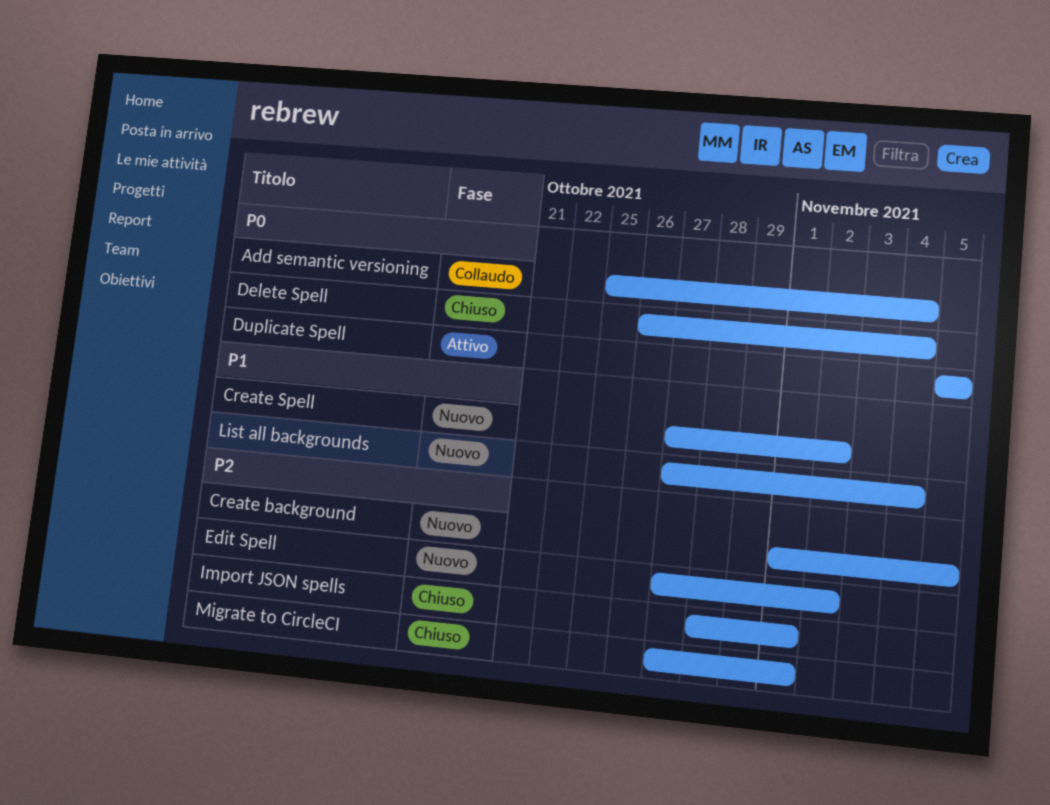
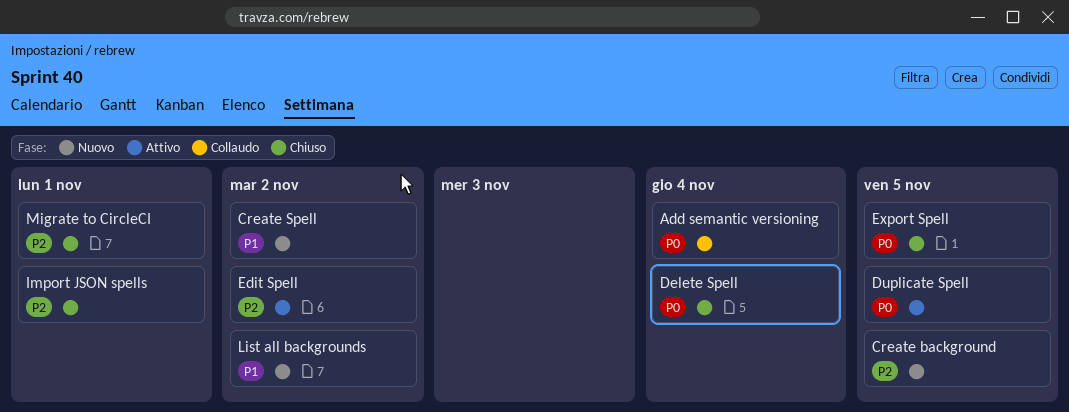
Edit Spell, status: Nuovo -> Attivo
Export Spell: none -> present
List all backgrounds, due: Nov 4 -> Nov 2

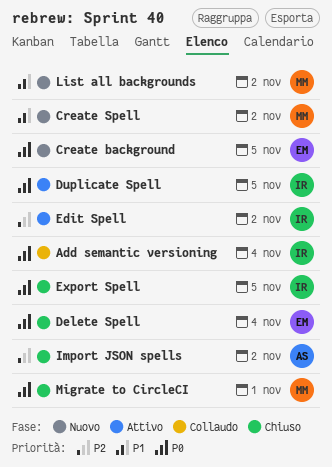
Create background, priority: P2 -> P0
Import JSON spells, due: Nov 1 -> Nov 2
Migrate to CircleCI, priority: P2 -> P0

